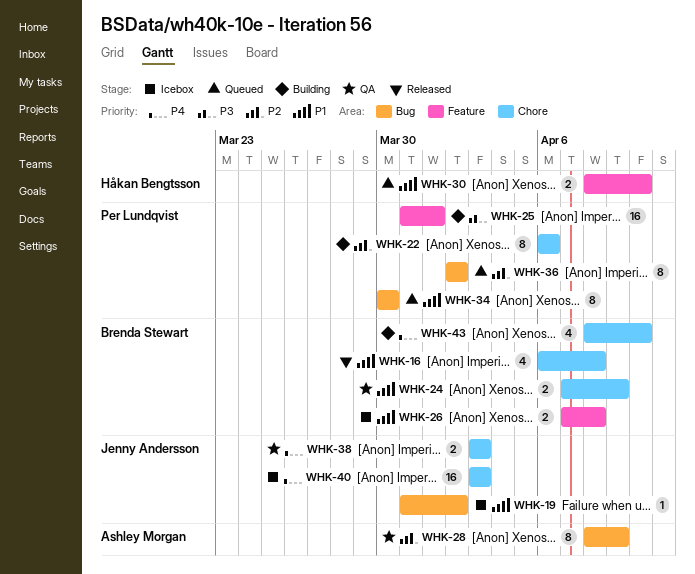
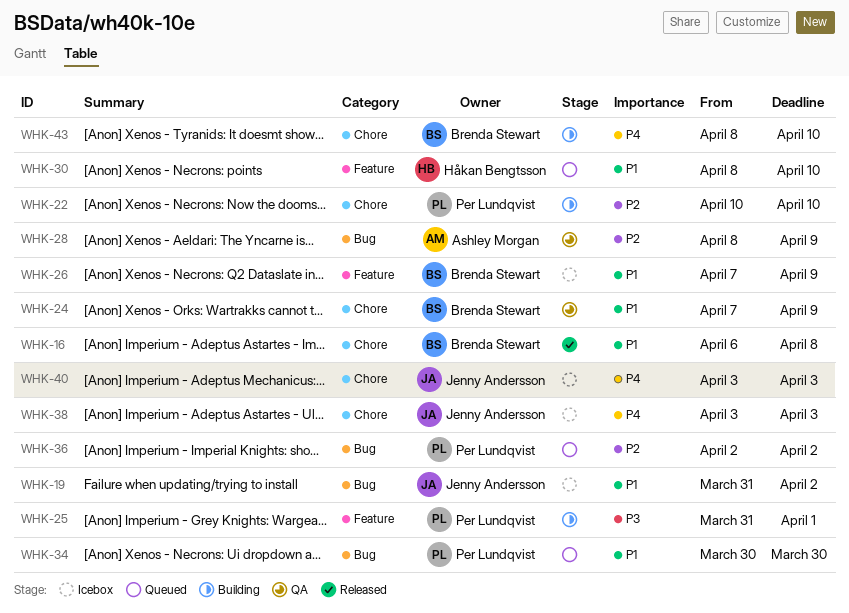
WHK-22, start: Apr 6 -> Apr 10
WHK-22, due: Apr 6 -> Apr 10
WHK-26, due: Apr 8 -> Apr 9
WHK-38, status: QA -> Icebox

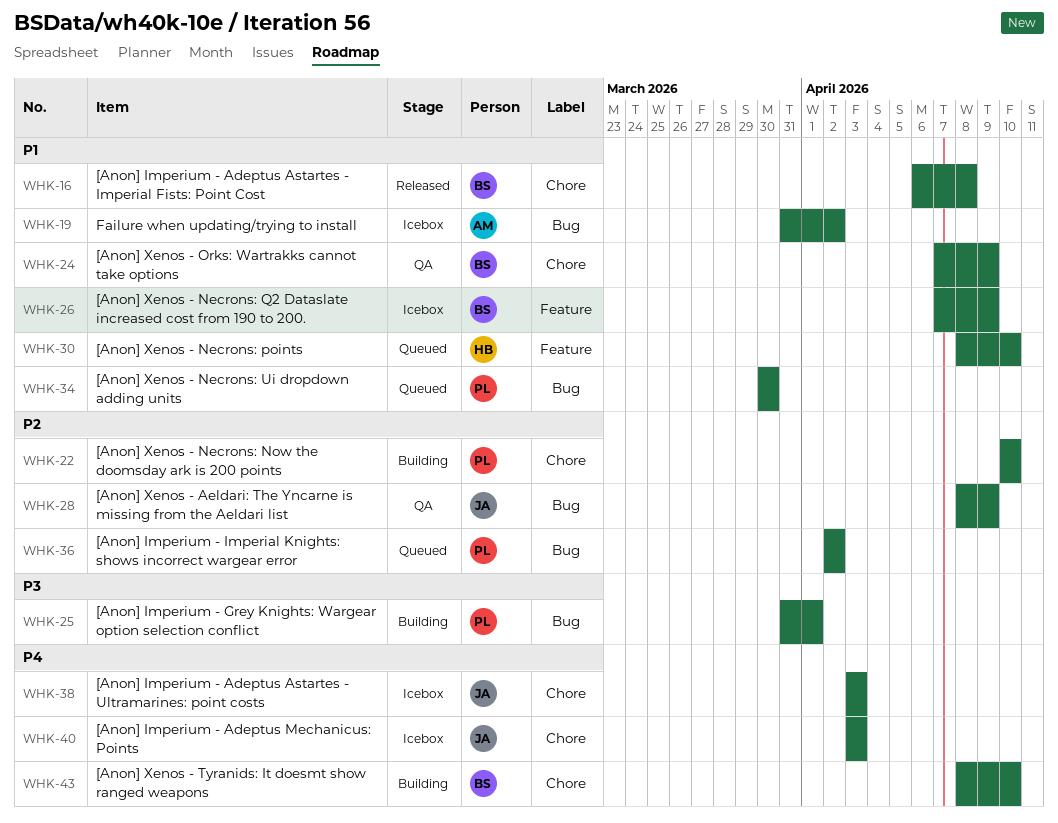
WHK-19, owner: Jenny Andersson -> Ashley Morgan
WHK-25, label: Feature -> Bug
WHK-28, owner: Ashley Morgan -> Jenny Andersson

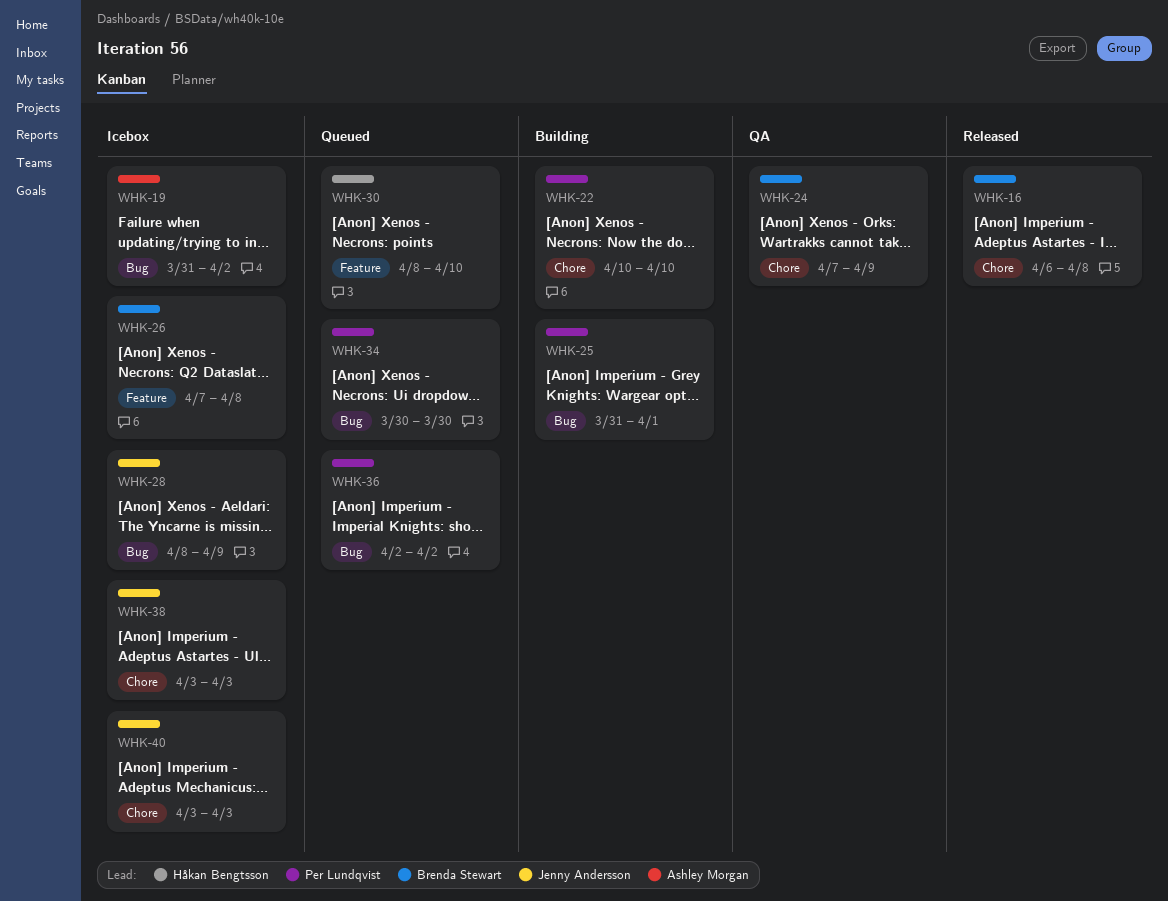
WHK-26, due: Apr 9 -> Apr 8
WHK-28, status: QA -> Icebox
WHK-43: present -> none

